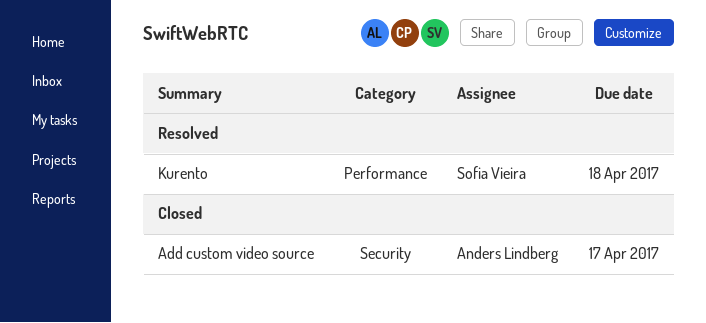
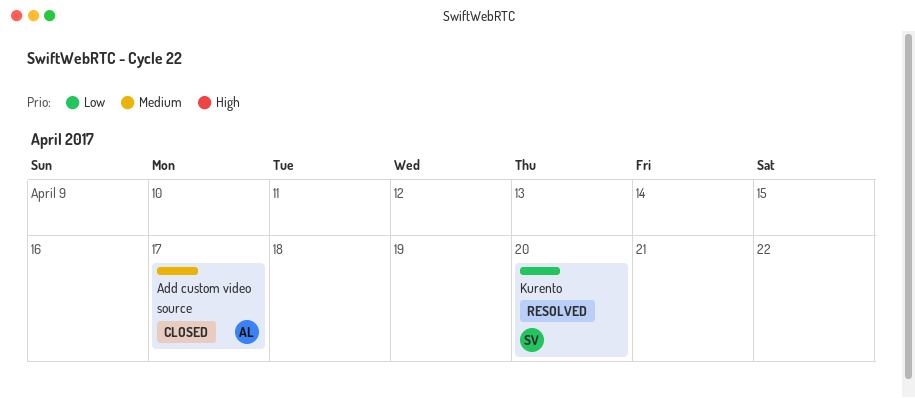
Kurento, due: Apr 18 -> Apr 20

